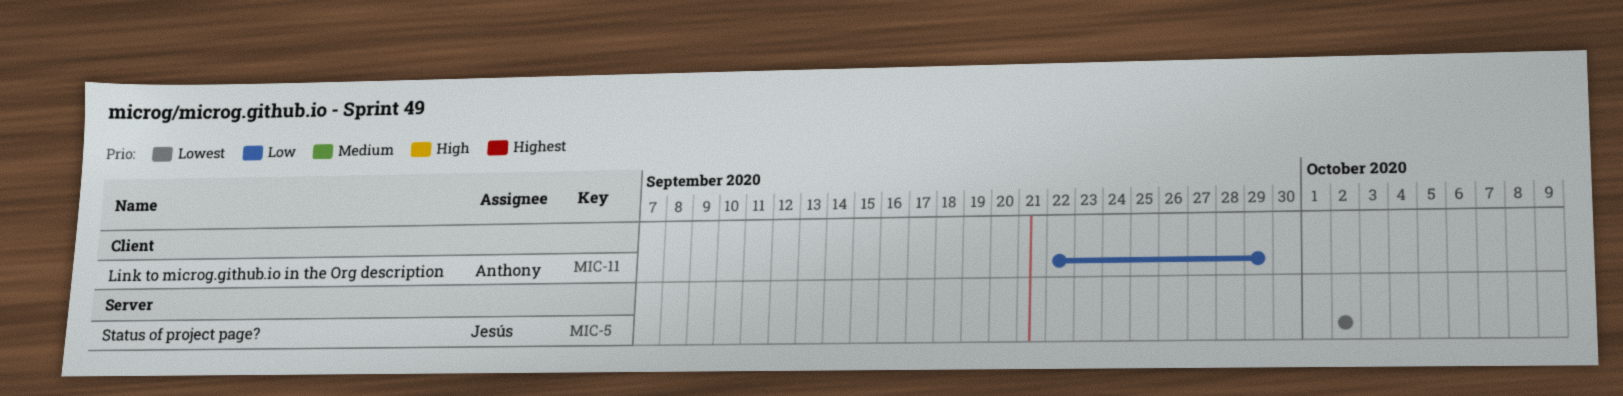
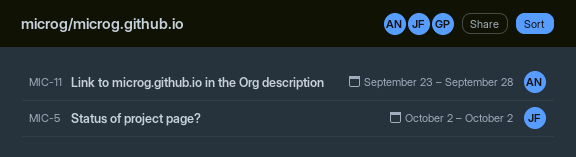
MIC-11, start: Sep 22 -> Sep 23
MIC-11, due: Sep 29 -> Sep 28

